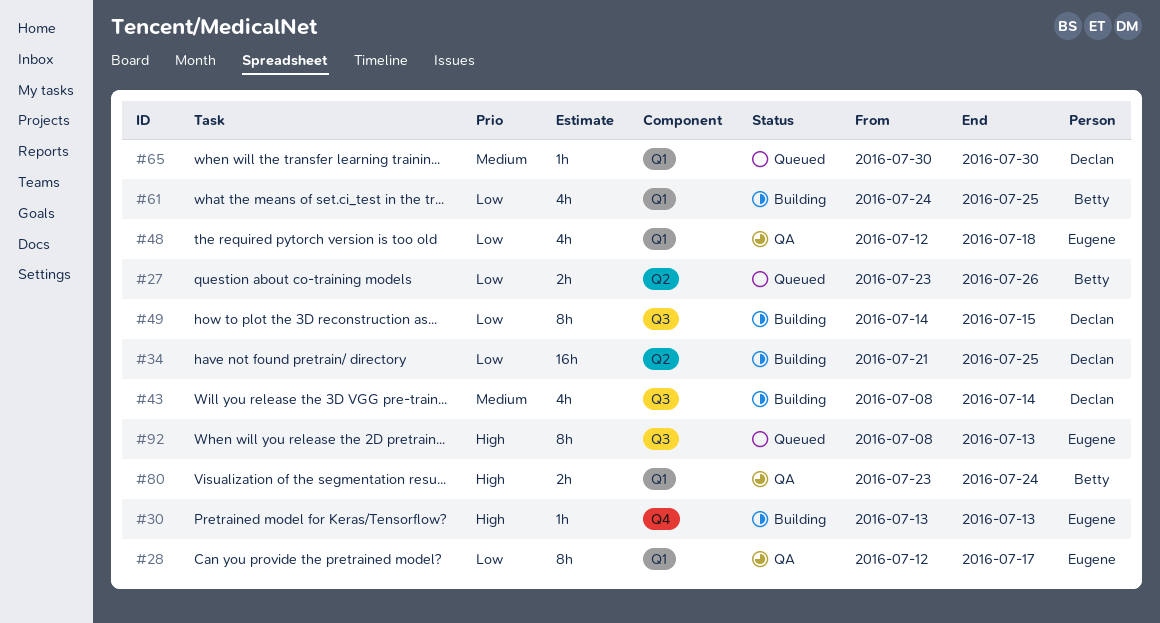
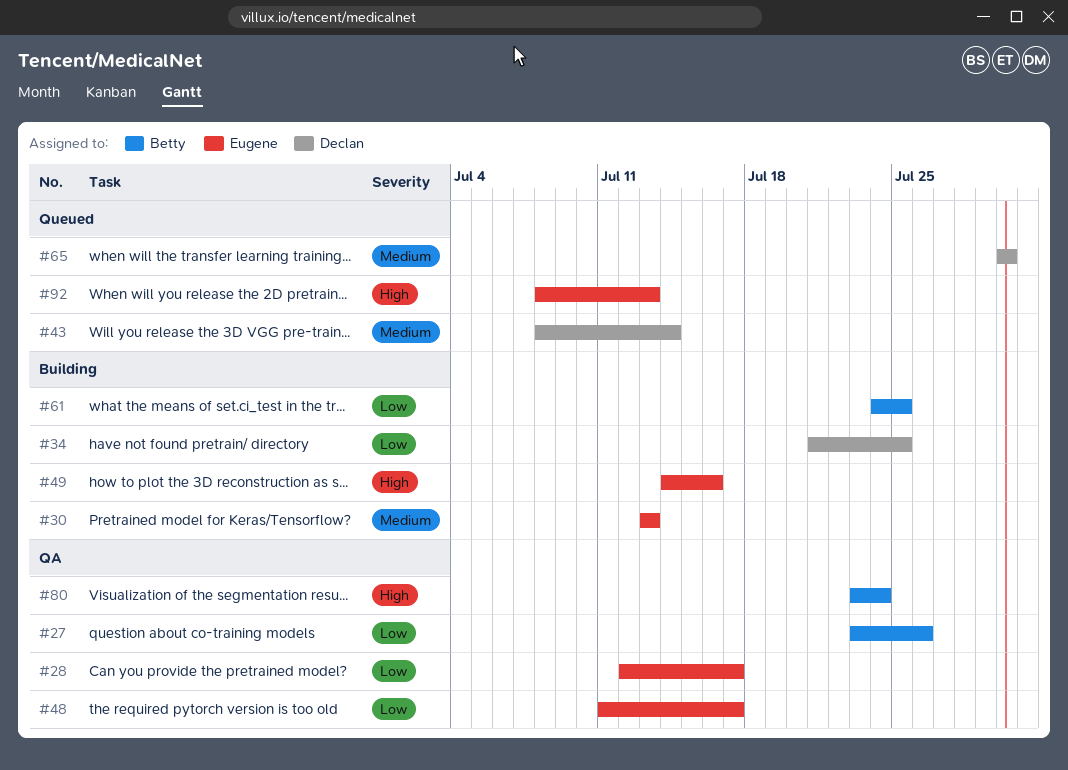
#27, status: Queued -> QA
#30, priority: High -> Medium
#43, status: Building -> Queued
#48, start: Jul 12 -> Jul 11
#48, due: Jul 18 -> Jul 17
#49, owner: Declan -> Eugene
#49, priority: Low -> High
#49, due: Jul 15 -> Jul 16

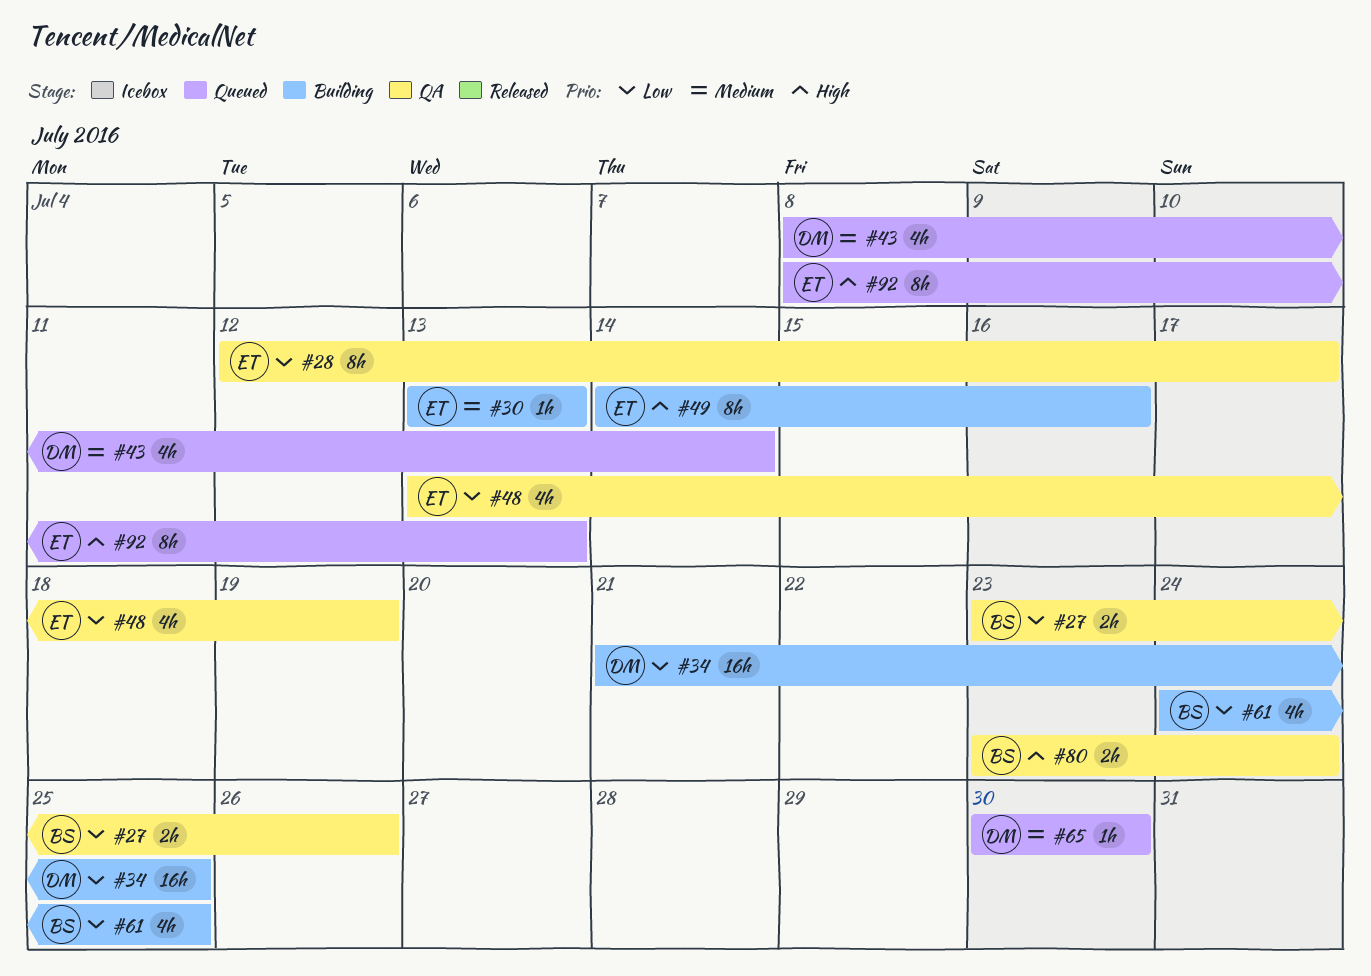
#48, start: Jul 11 -> Jul 13
#48, due: Jul 17 -> Jul 19

